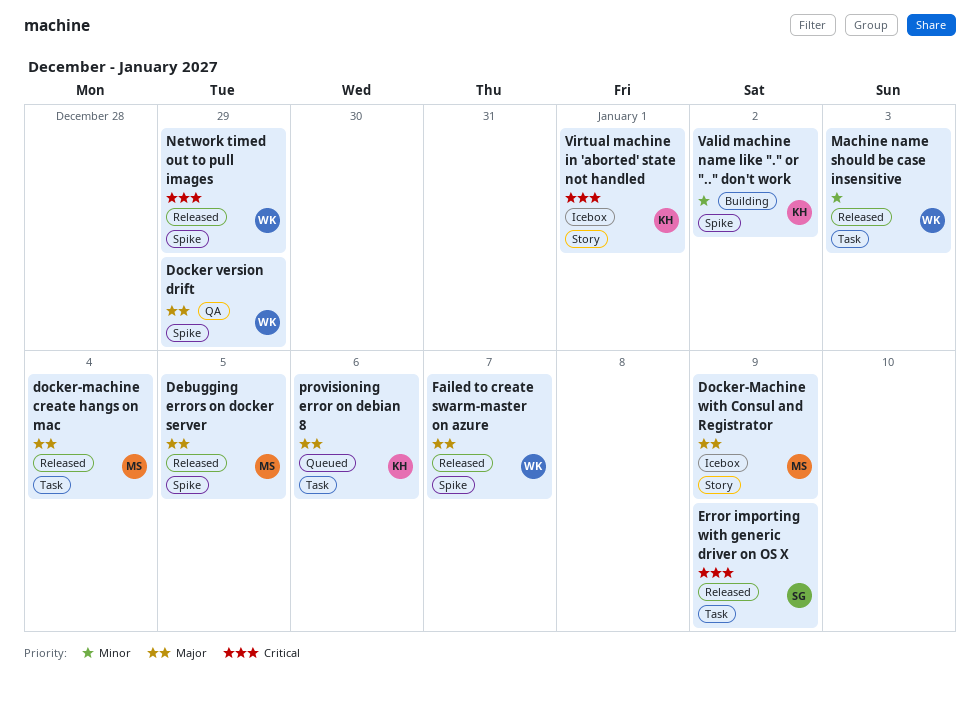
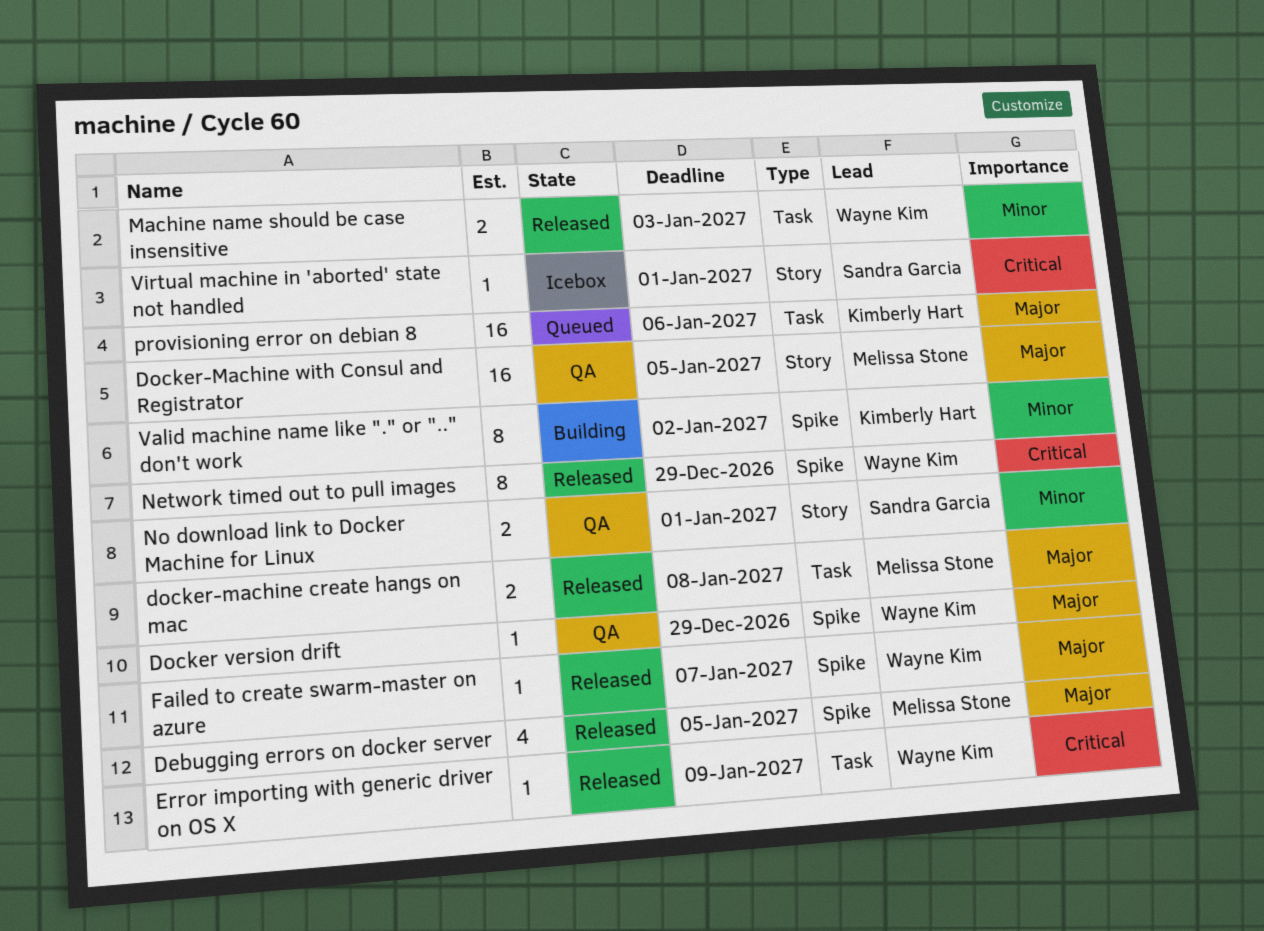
docker-machine create hangs on mac, due: Jan 4 -> Jan 8
Docker-Machine with Consul and Registrator, status: Icebox -> QA
Docker-Machine with Consul and Registrator, due: Jan 9 -> Jan 5
Error importing with generic driver on OS X, owner: Sandra Garcia -> Wayne Kim
No download link to Docker Machine for Linux: none -> present
Virtual machine in 'aborted' state not handled, owner: Kimberly Hart -> Sandra Garcia

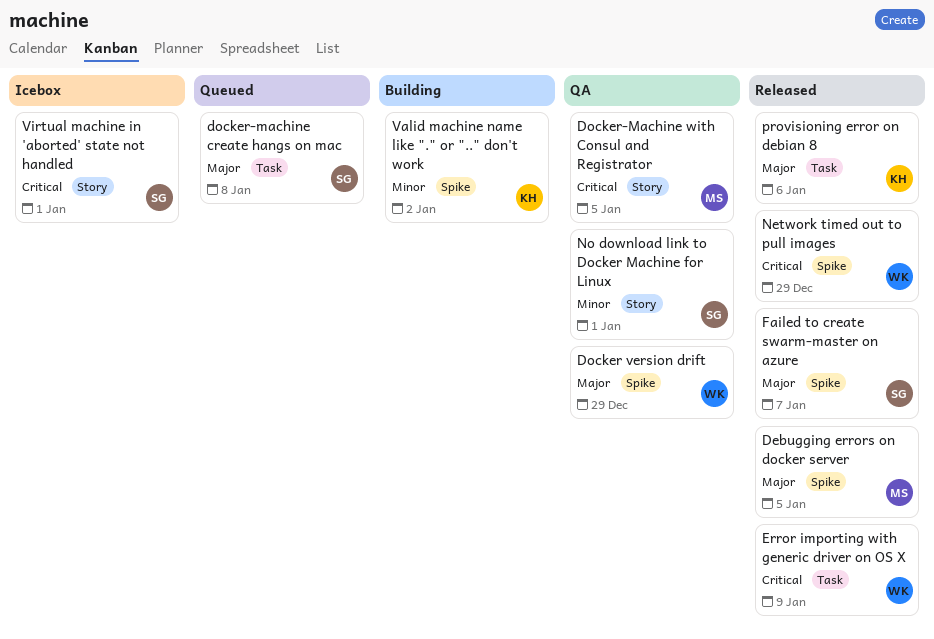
docker-machine create hangs on mac, status: Released -> Queued
docker-machine create hangs on mac, owner: Melissa Stone -> Sandra Garcia
Docker-Machine with Consul and Registrator, priority: Major -> Critical
Failed to create swarm-master on azure, owner: Wayne Kim -> Sandra Garcia
Machine name should be case insensitive: present -> none
provisioning error on debian 8, status: Queued -> Released

